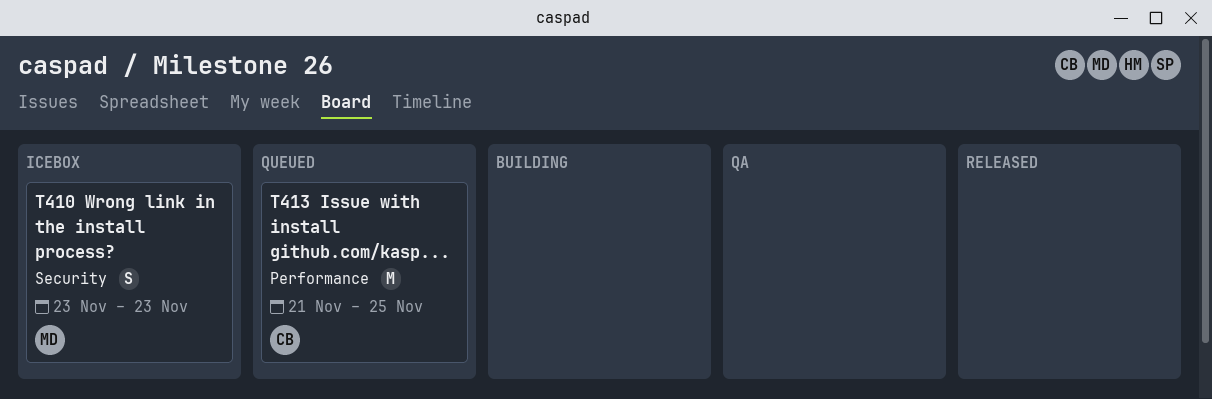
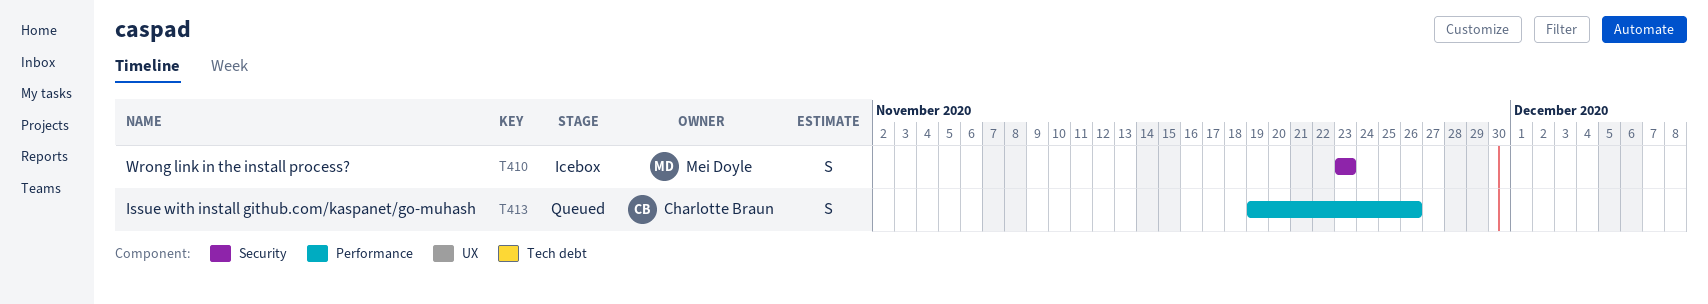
T413, estimate: M -> S
T413, start: Nov 21 -> Nov 19
T413, due: Nov 25 -> Nov 26

